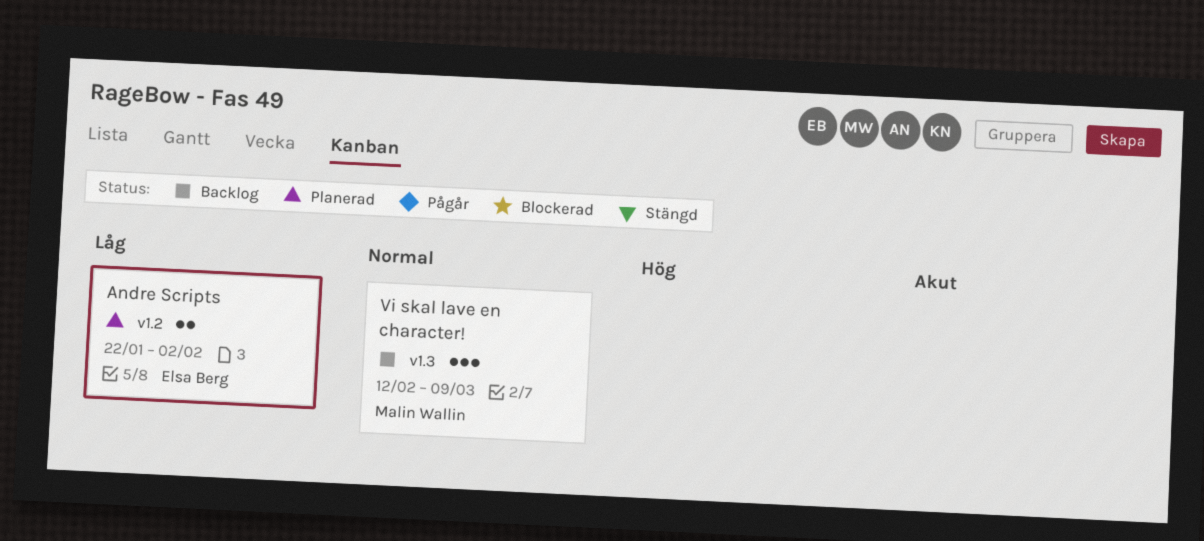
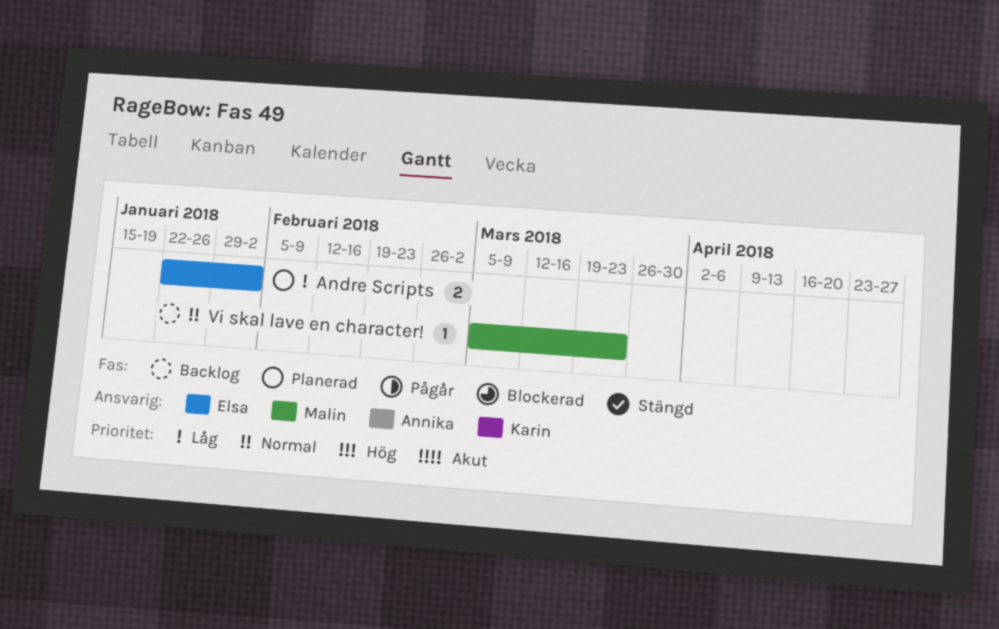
Vi skal lave en character!, estimate: 3 -> 1
Vi skal lave en character!, start: Feb 12 -> Mar 5
Vi skal lave en character!, due: Mar 9 -> Mar 23

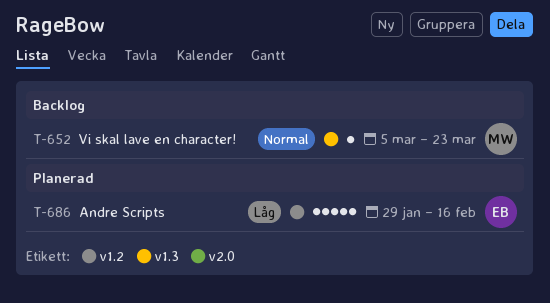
Andre Scripts, estimate: 2 -> 5
Andre Scripts, start: Jan 22 -> Jan 29
Andre Scripts, due: Feb 2 -> Feb 16

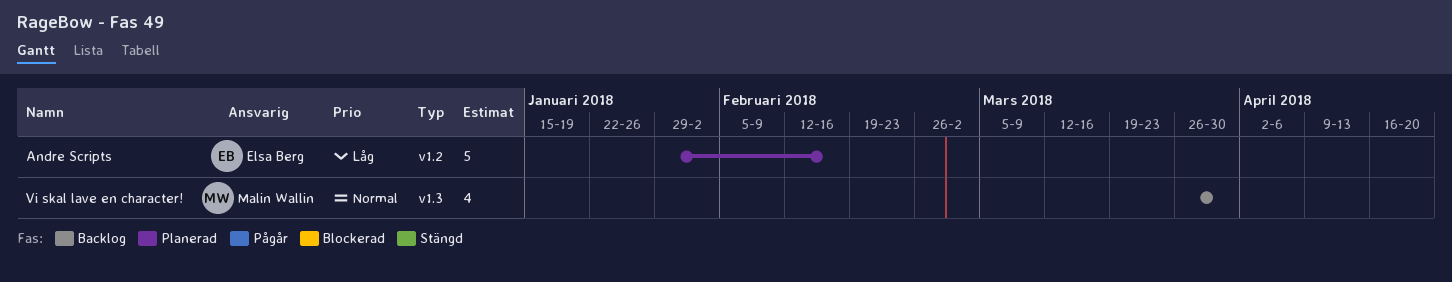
Vi skal lave en character!, estimate: 1 -> 4
Vi skal lave en character!, start: Mar 5 -> Mar 26
Vi skal lave en character!, due: Mar 23 -> Mar 30

